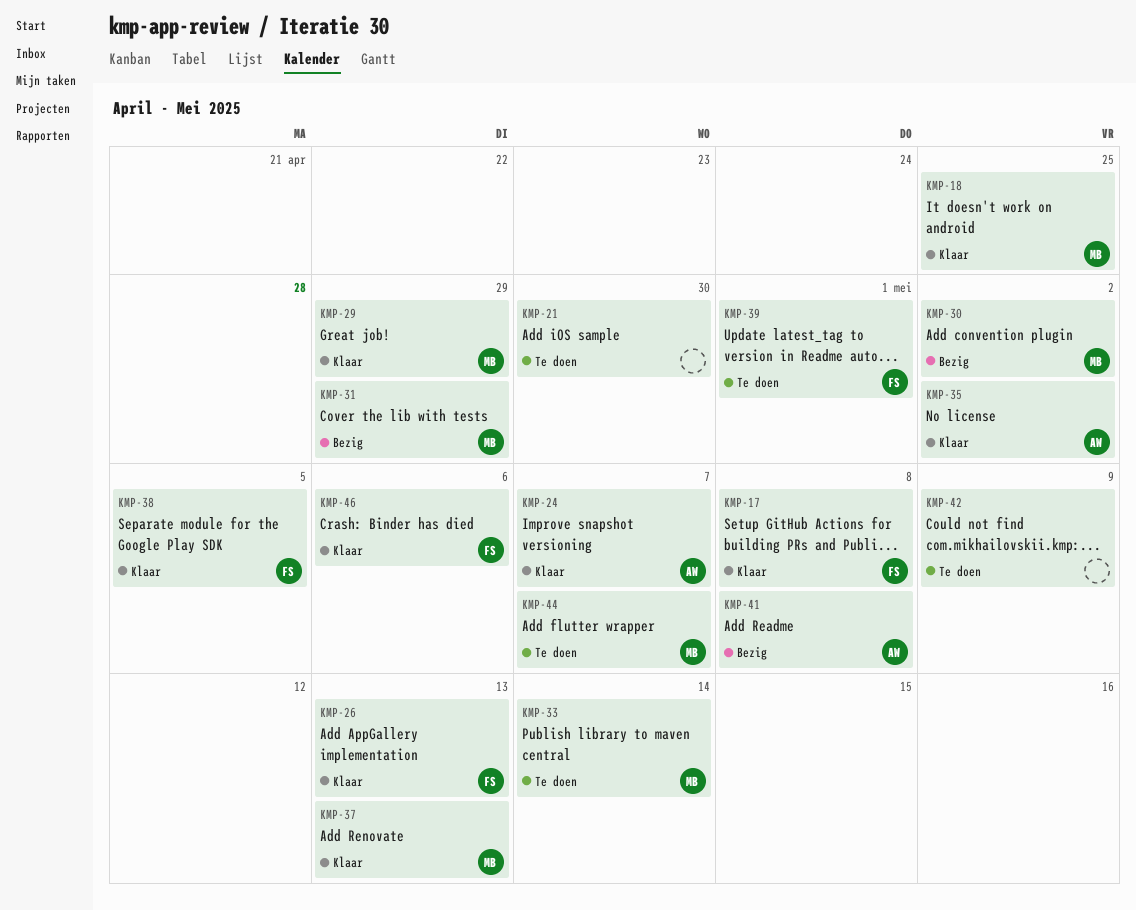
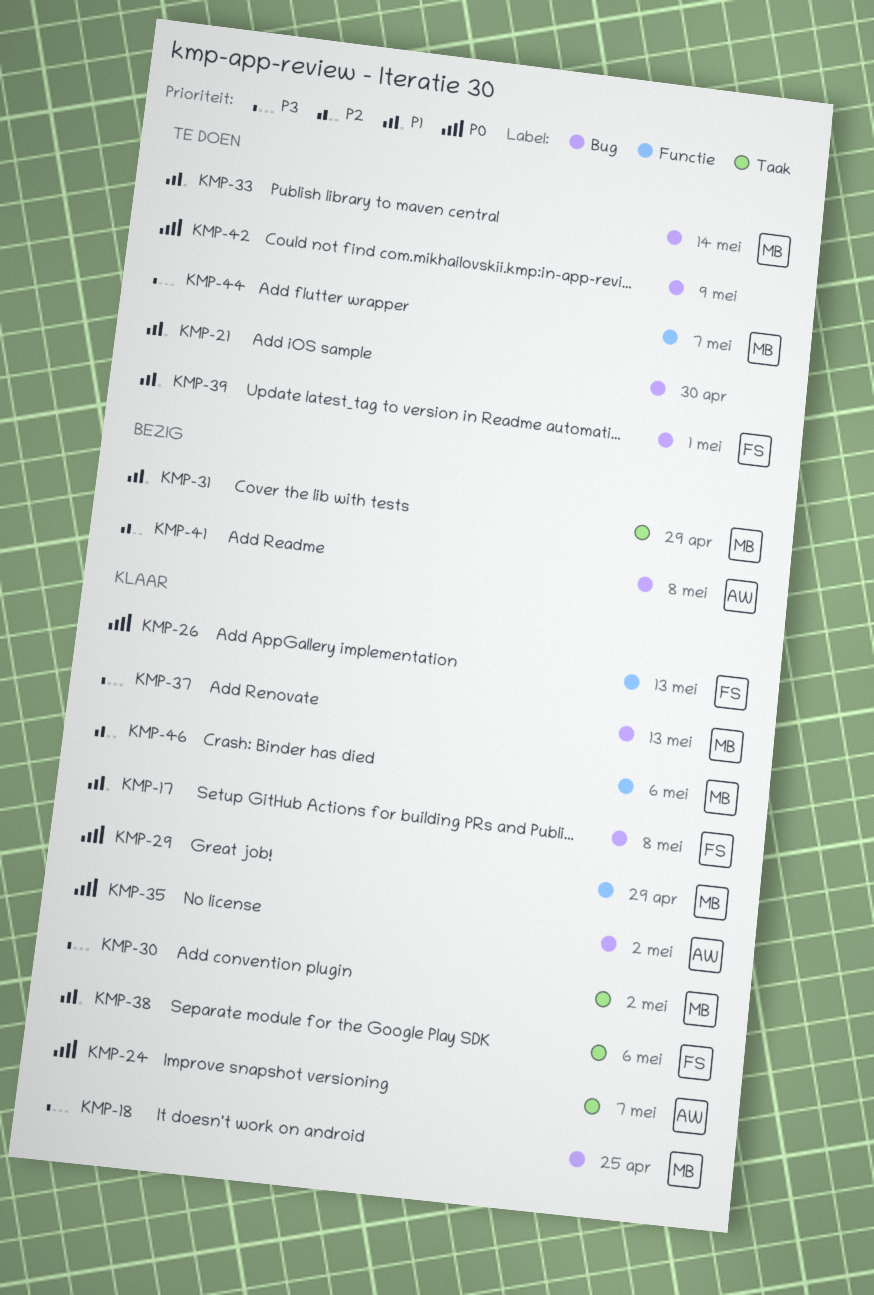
KMP-30, status: Bezig -> Klaar
KMP-38, due: May 5 -> May 6
KMP-46, owner: FS -> MB

